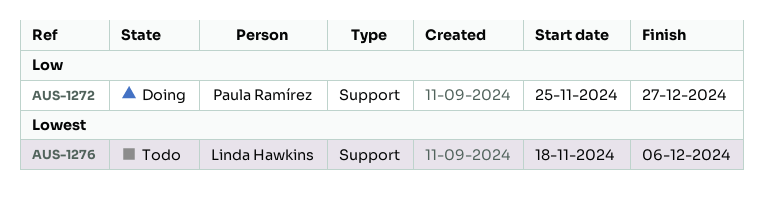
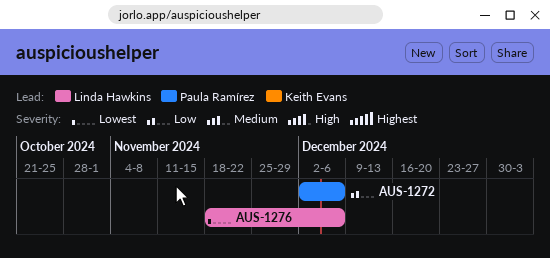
AUS-1272, start: Nov 25 -> Dec 2
AUS-1272, due: Dec 27 -> Dec 6

